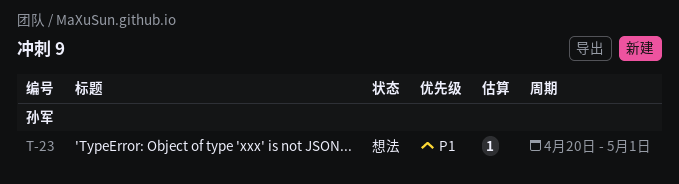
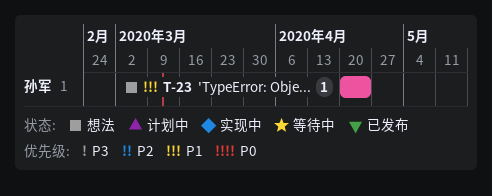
T-23, due: May 1 -> Apr 24

